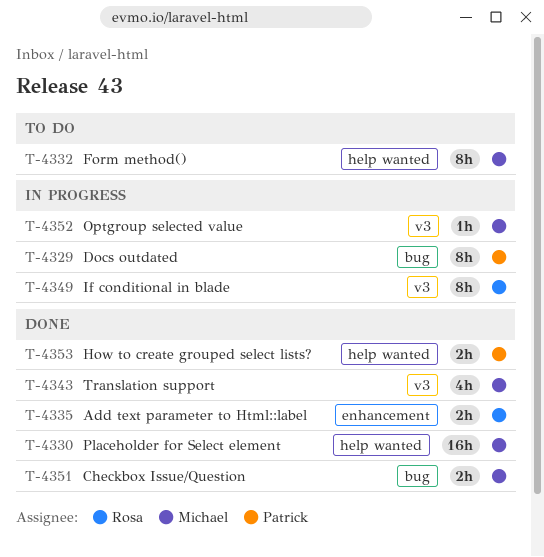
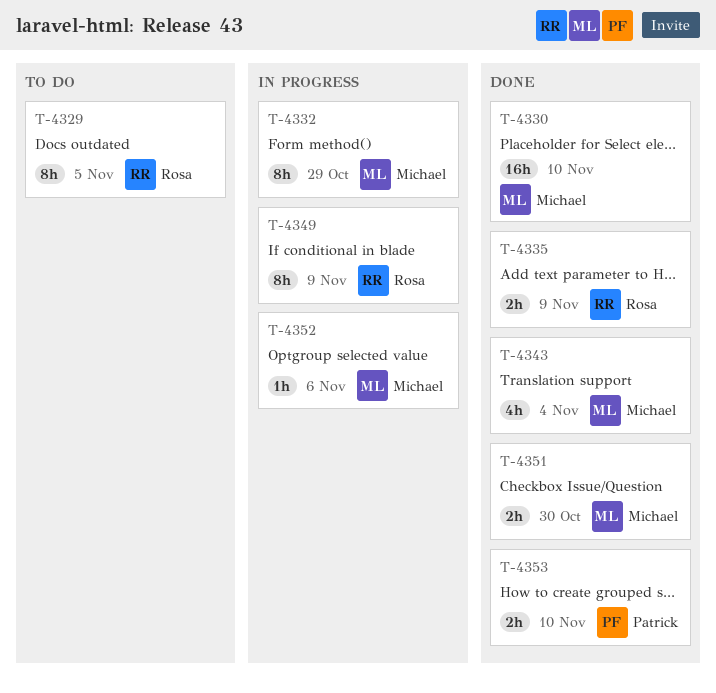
T-4329, status: In progress -> To do
T-4329, owner: Patrick -> Rosa
T-4332, status: To do -> In progress

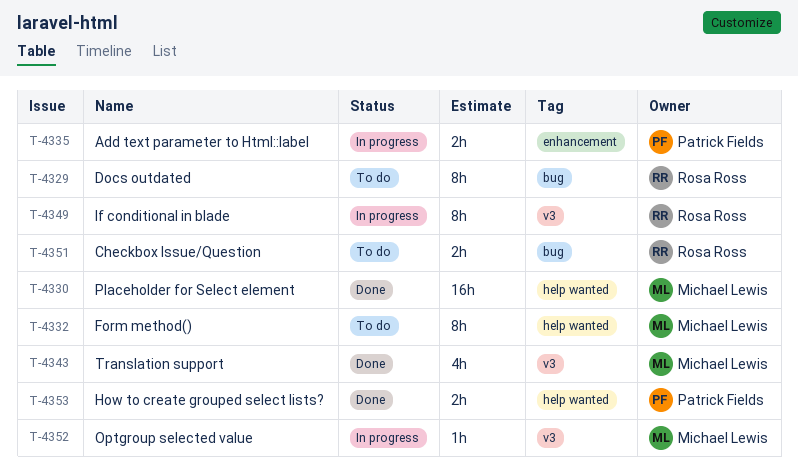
T-4332, status: In progress -> To do
T-4335, status: Done -> In progress
T-4335, owner: Rosa Ross -> Patrick Fields
T-4351, status: Done -> To do
T-4351, owner: Michael Lewis -> Rosa Ross

